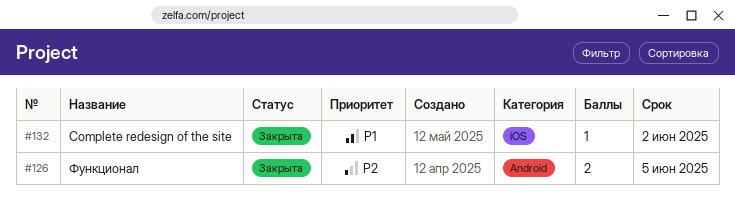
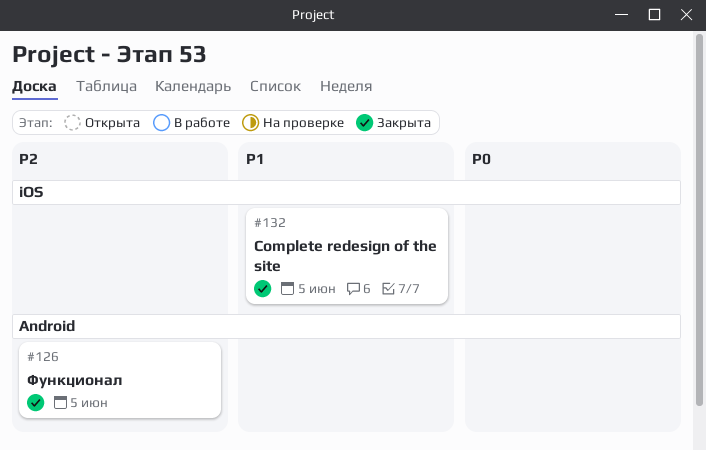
#132, due: Jun 2 -> Jun 5

